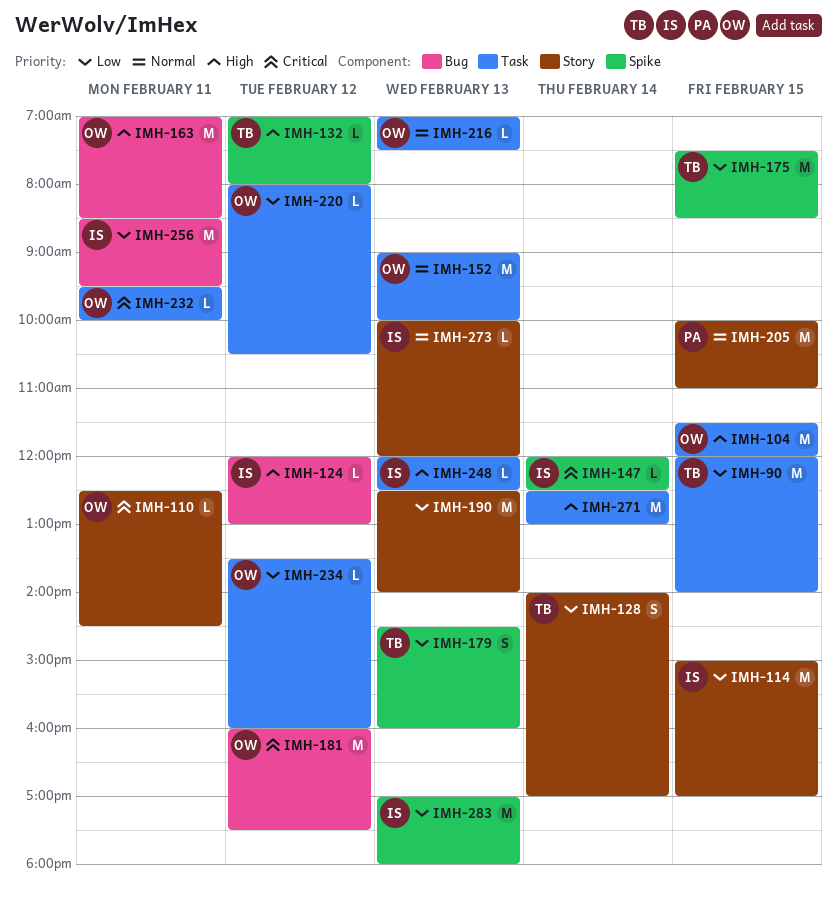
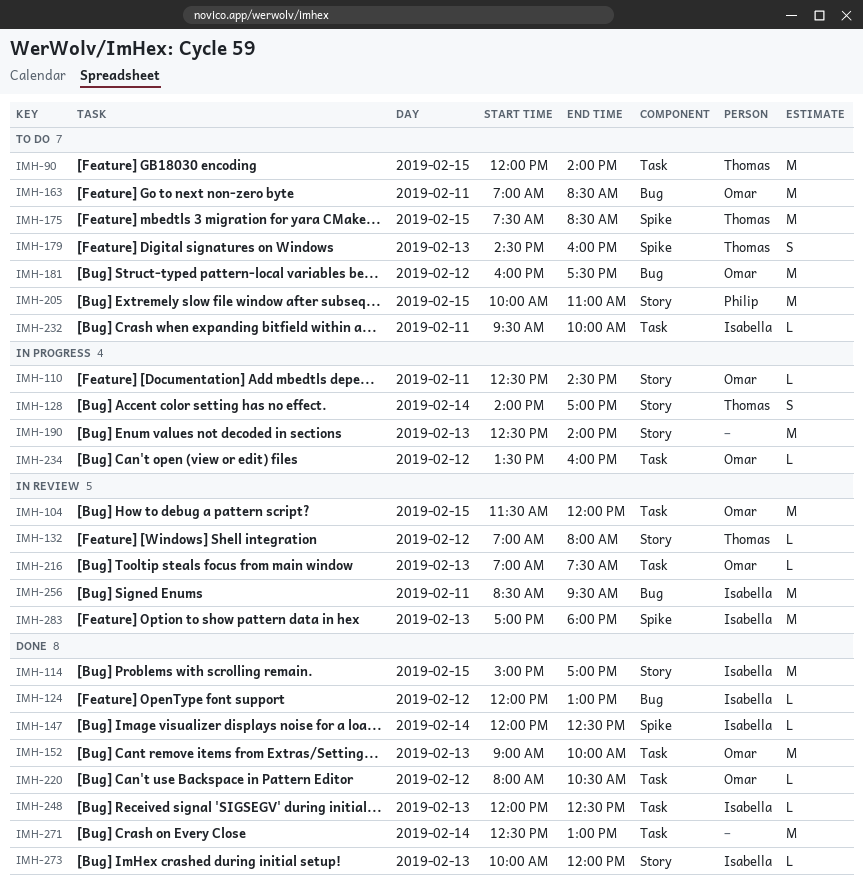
IMH-132, label: Spike -> Story
IMH-232, owner: Omar -> Isabella

